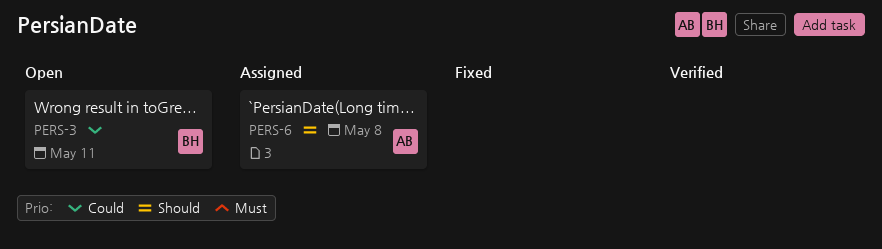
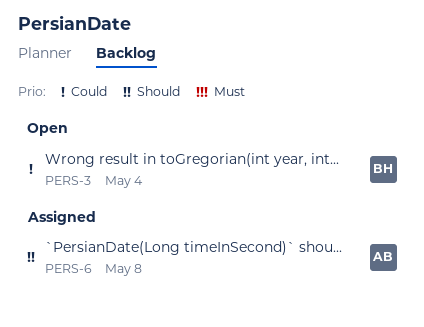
PERS-3, due: May 11 -> May 4

